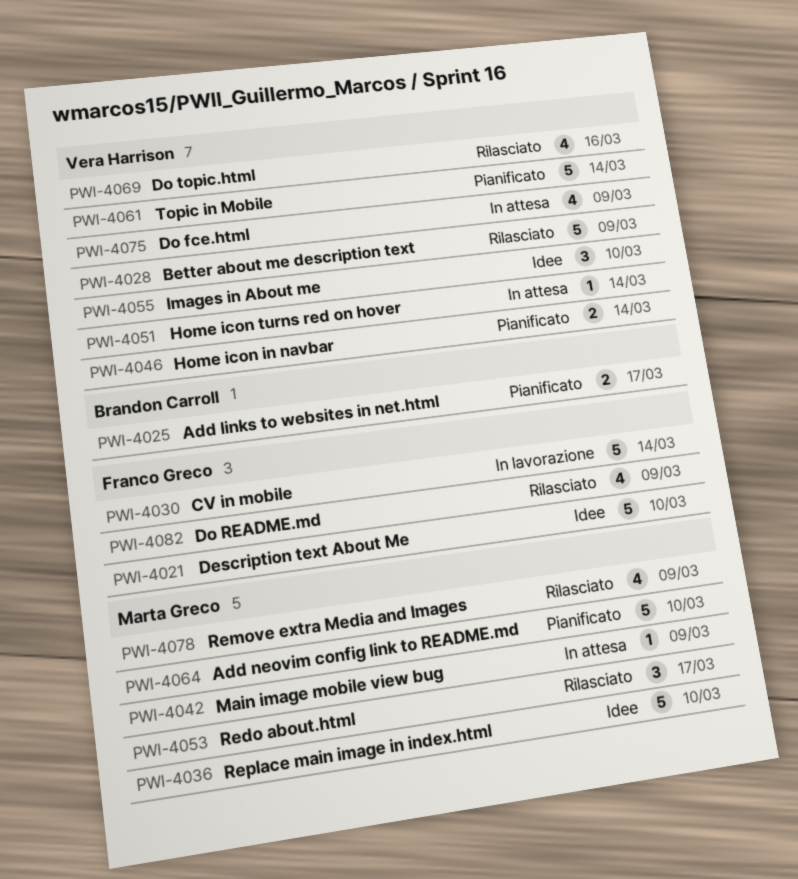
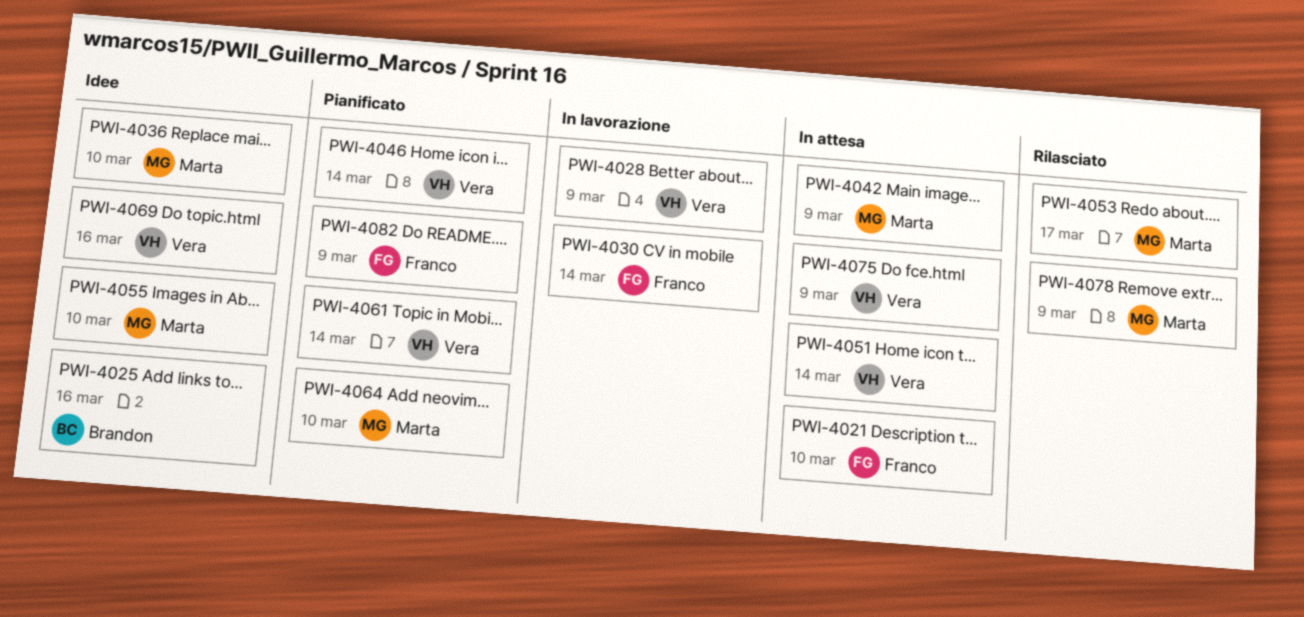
PWI-4021, status: Idee -> In attesa
PWI-4025, status: Pianificato -> Idee
PWI-4025, due: Mar 17 -> Mar 16
PWI-4028, status: Rilasciato -> In lavorazione
PWI-4055, owner: Vera Harrison -> Marta Greco
PWI-4069, status: Rilasciato -> Idee
PWI-4082, status: Rilasciato -> Pianificato

